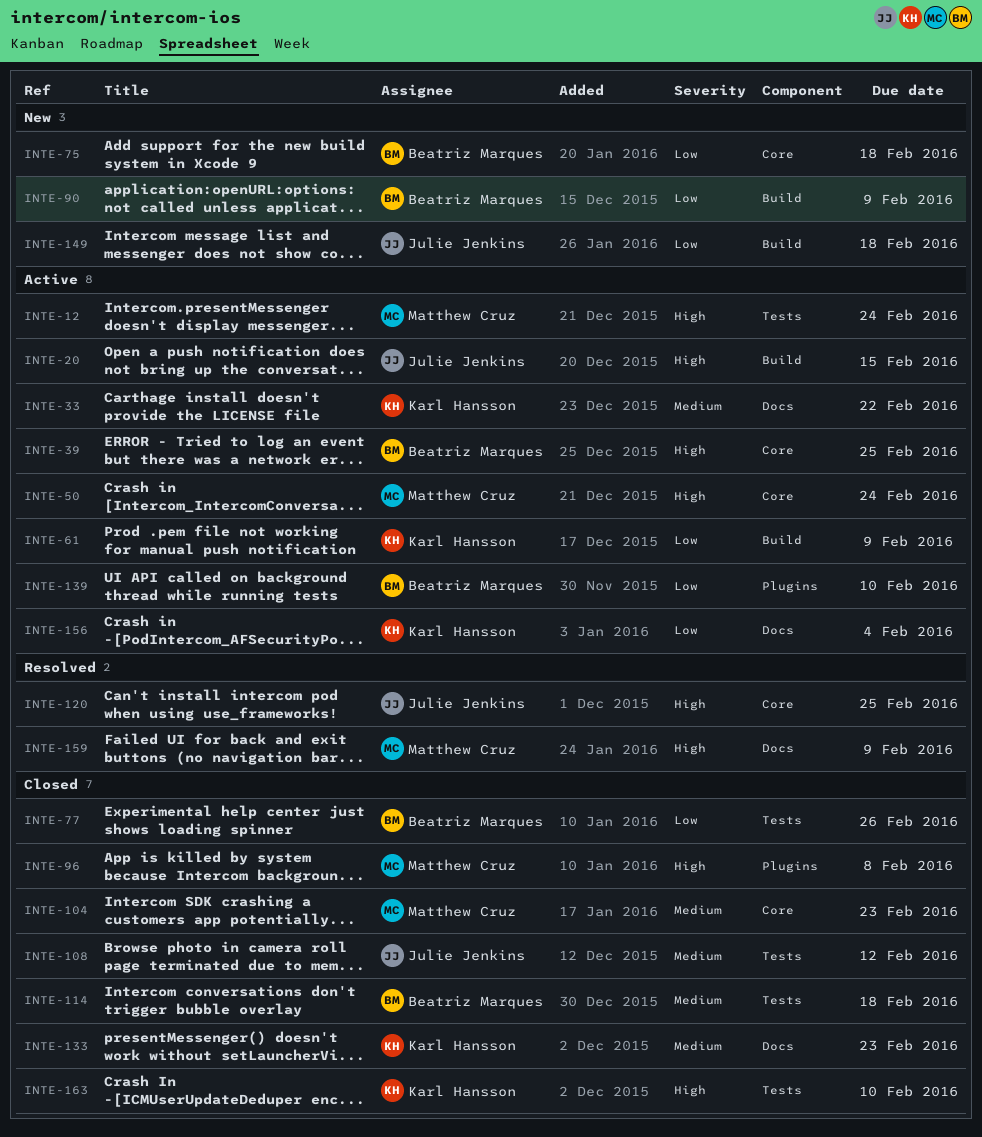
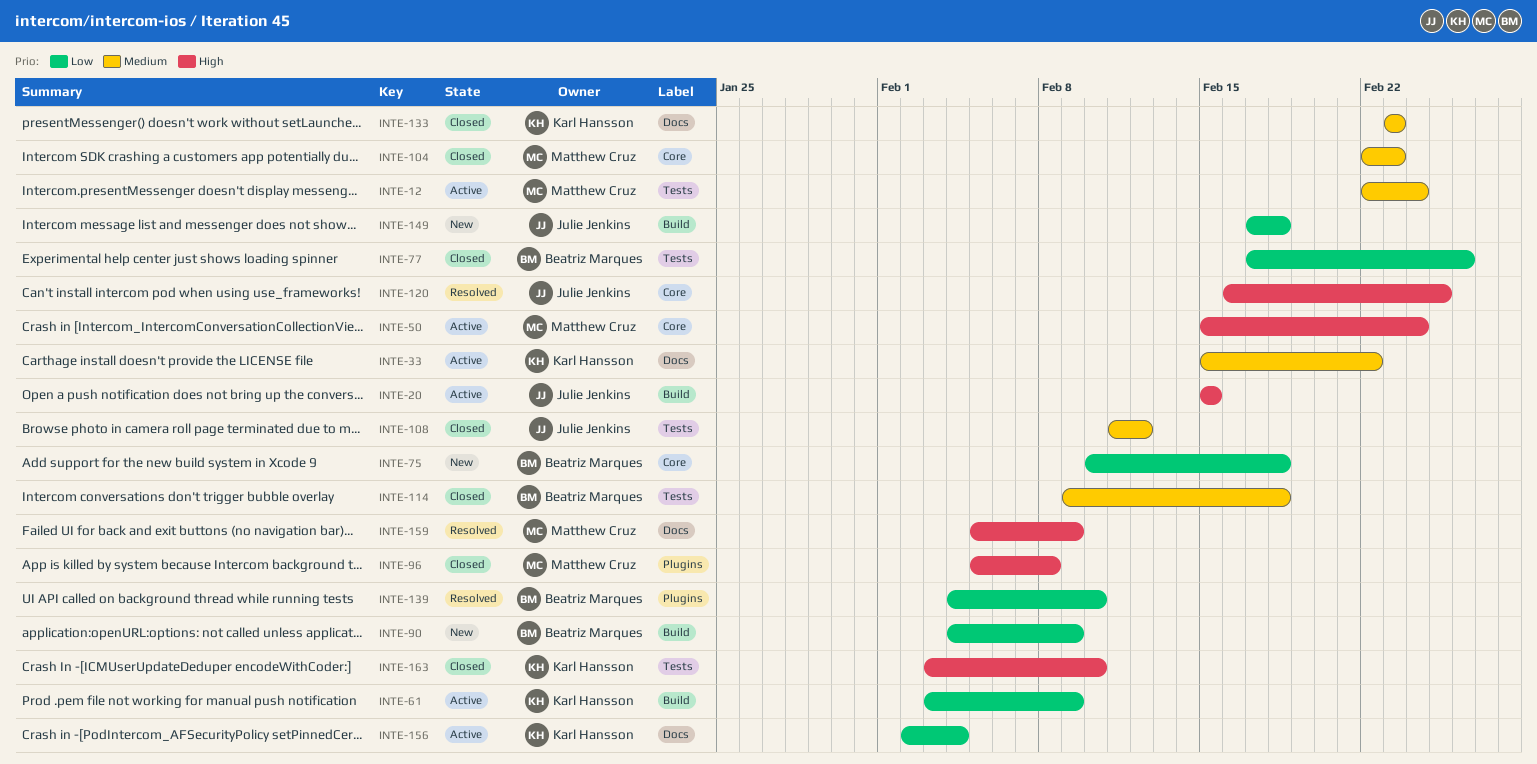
INTE-12, priority: High -> Medium
INTE-39: present -> none
INTE-139, status: Active -> Resolved

